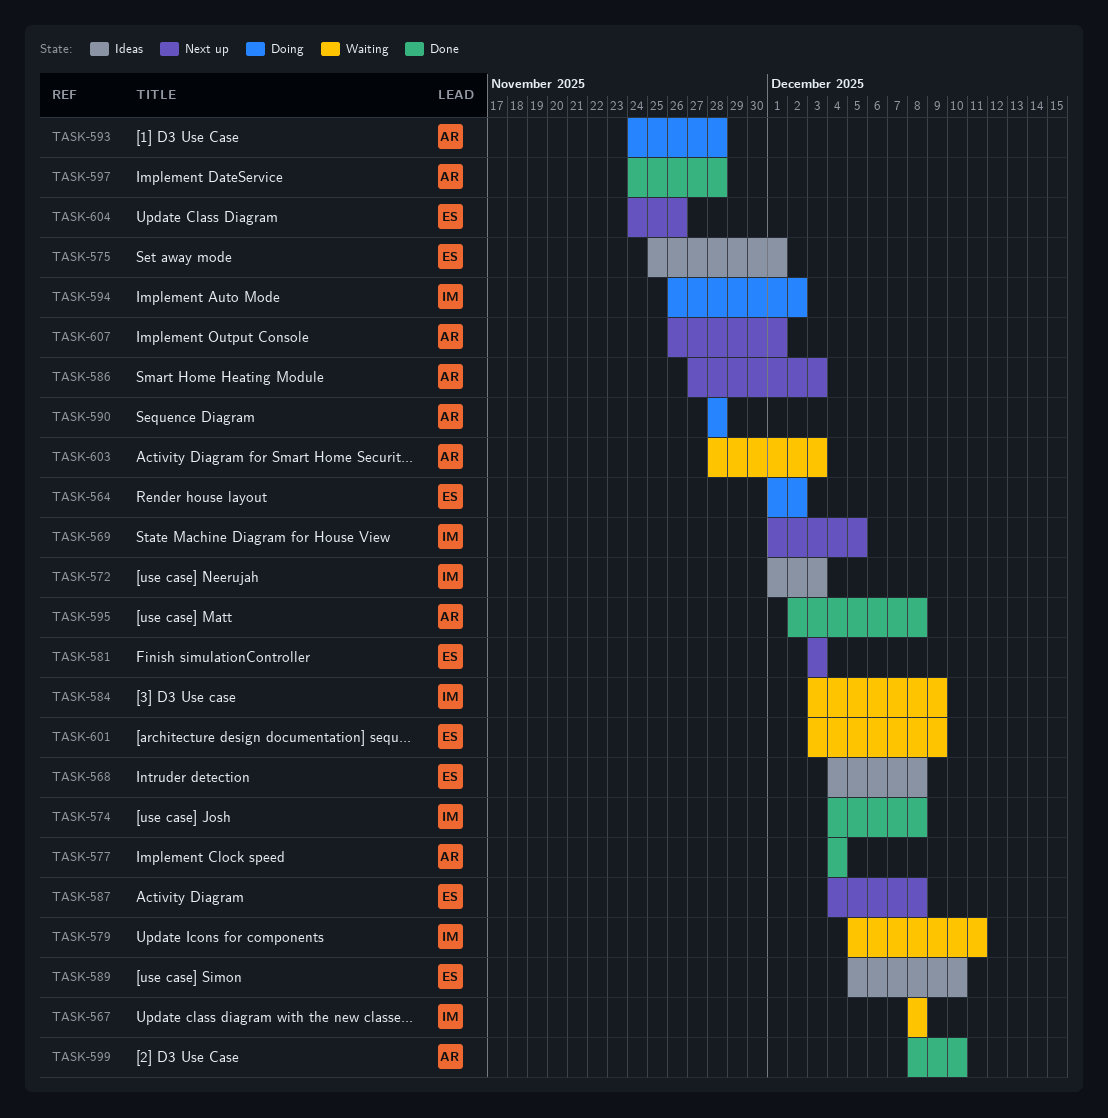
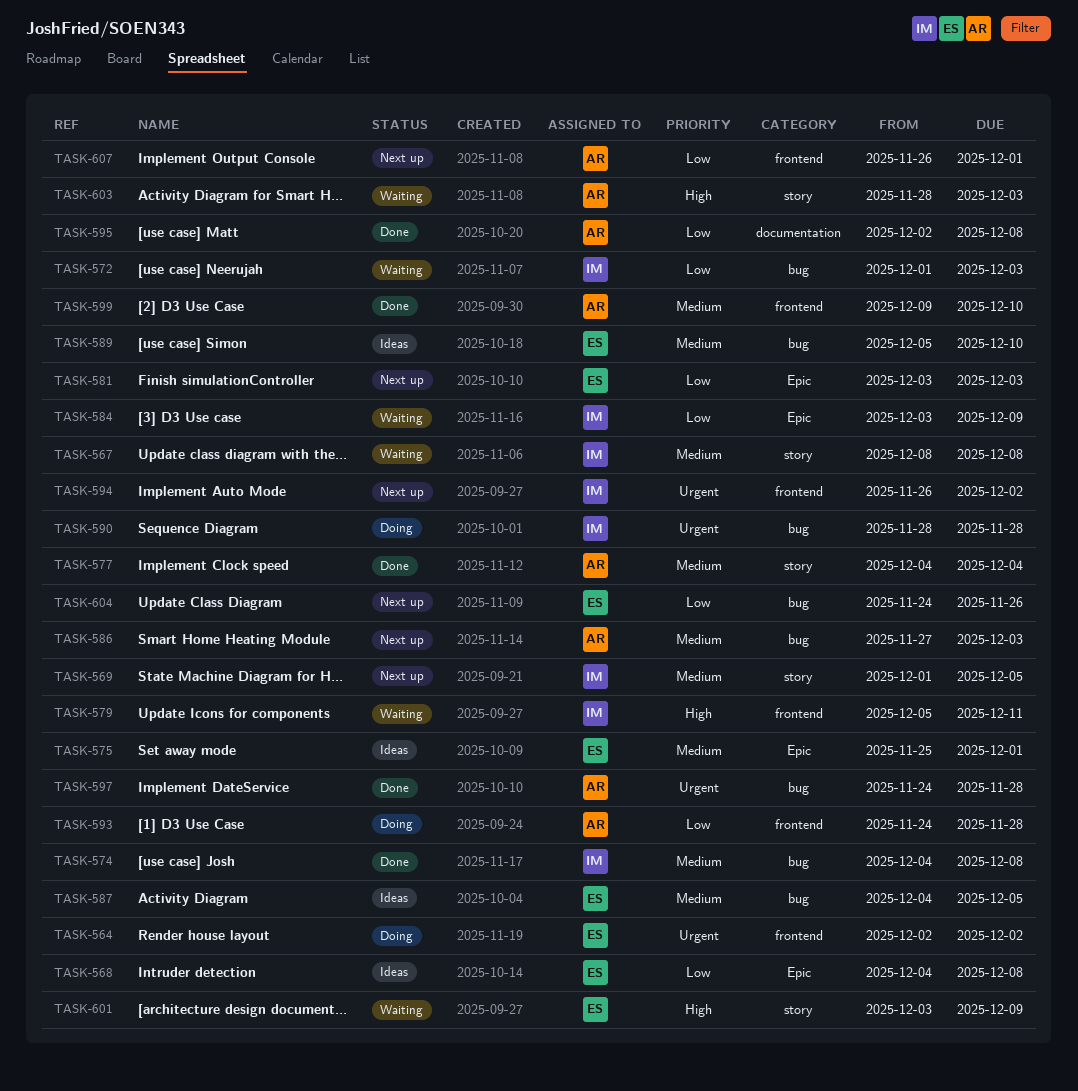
TASK-564, start: Dec 1 -> Dec 2
TASK-572, status: Ideas -> Waiting
TASK-587, status: Next up -> Ideas
TASK-587, due: Dec 8 -> Dec 5
TASK-590, owner: AR -> IM
TASK-594, status: Doing -> Next up
TASK-599, start: Dec 8 -> Dec 9

